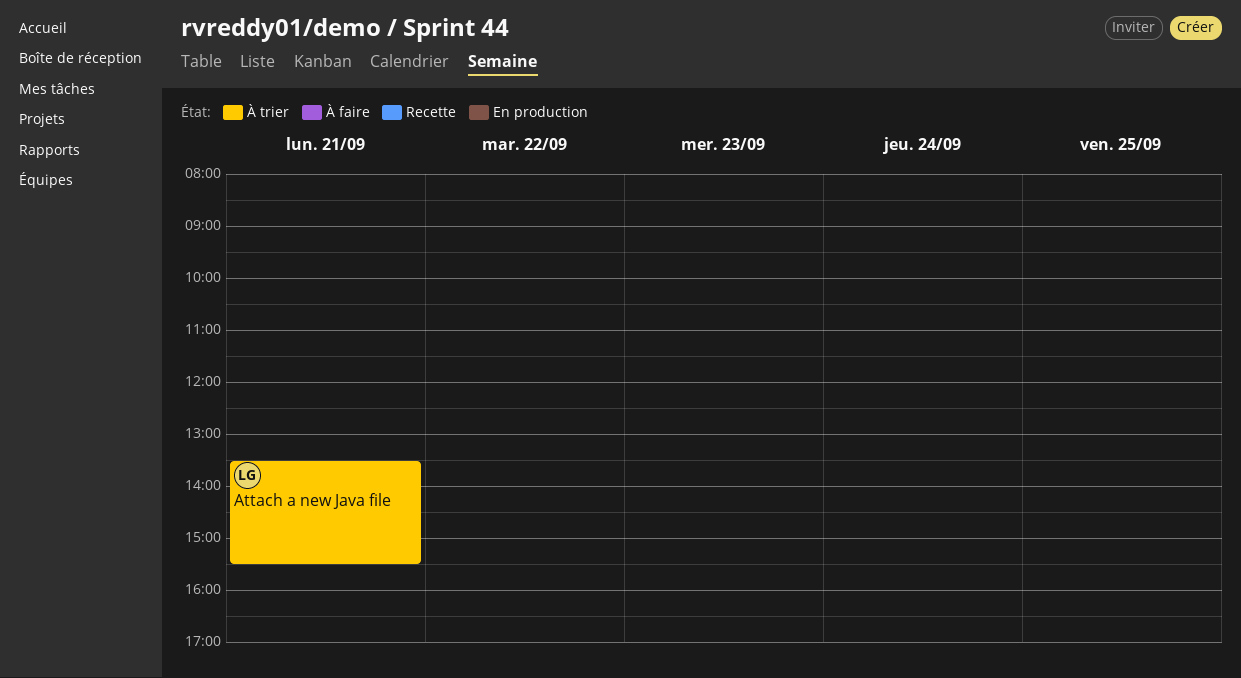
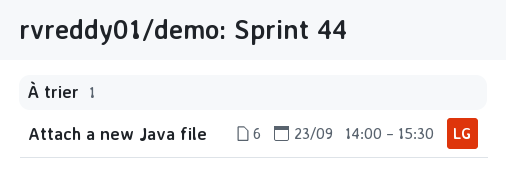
Attach a new Java file, day: Sep 21 -> Sep 23
Attach a new Java file, begins: 13:30 -> 14:00

